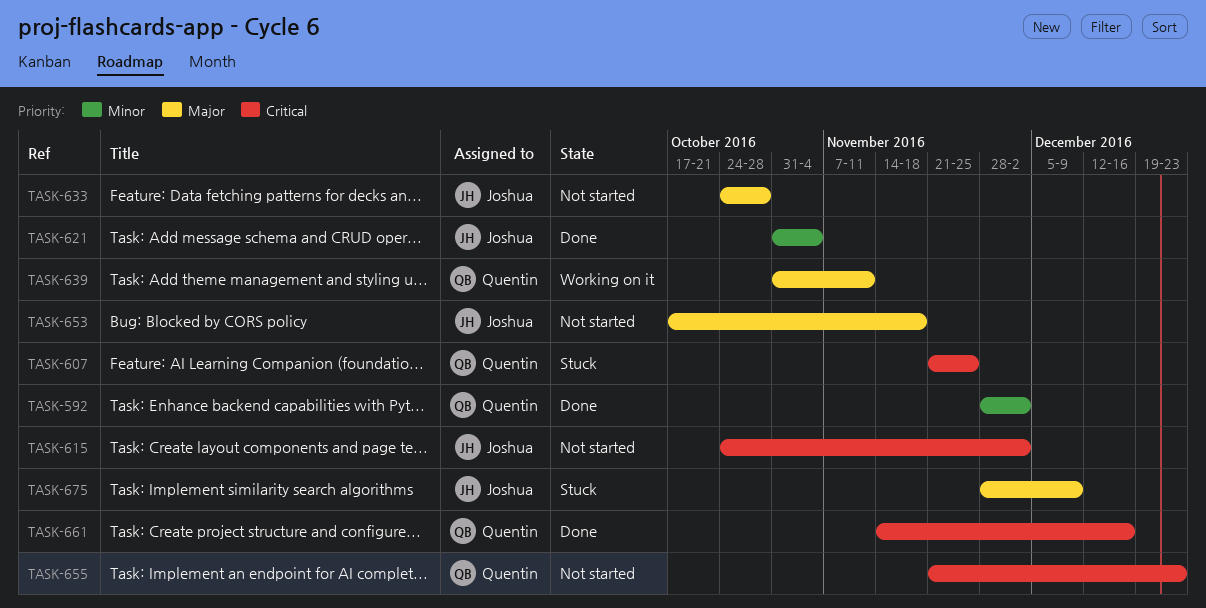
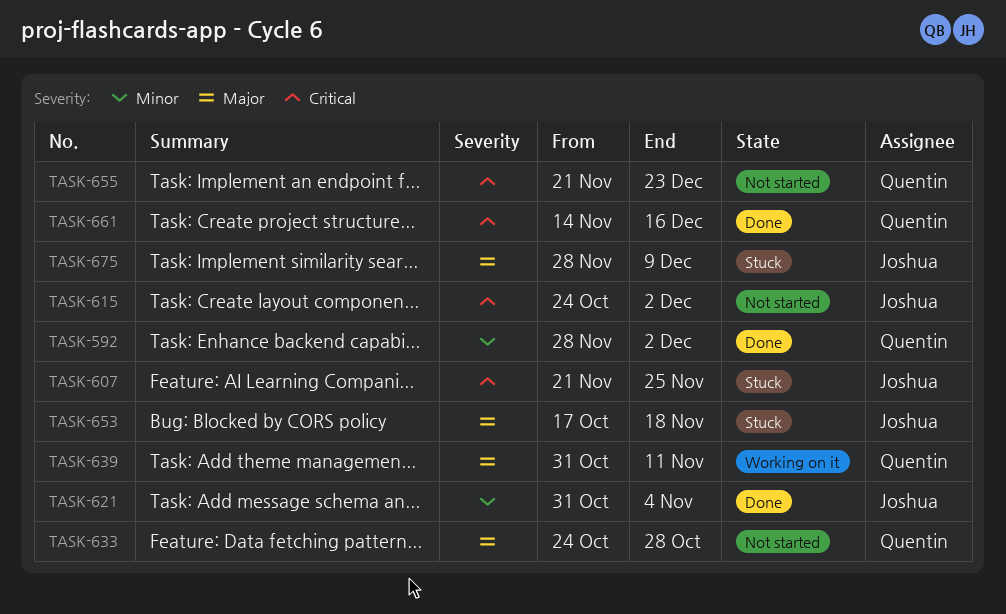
TASK-607, owner: Quentin -> Joshua
TASK-633, owner: Joshua -> Quentin
TASK-653, status: Not started -> Stuck

